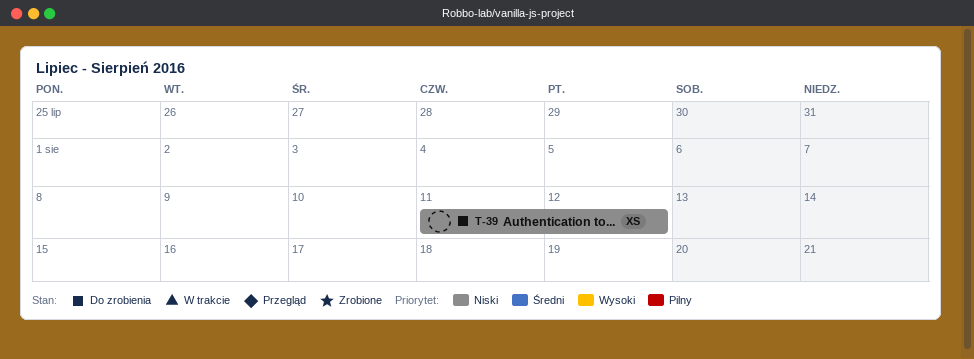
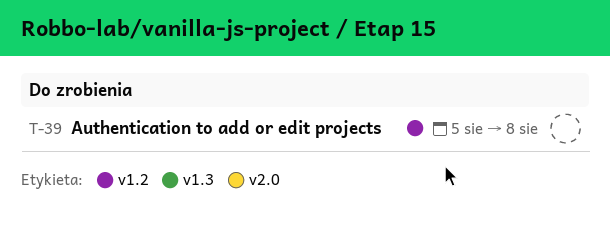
T-39, start: Aug 11 -> Aug 5
T-39, due: Aug 12 -> Aug 8

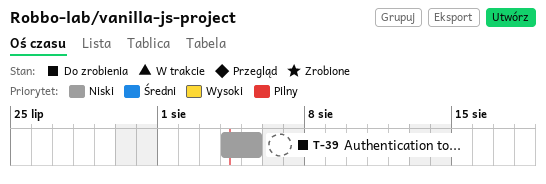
T-39, start: Aug 5 -> Aug 4
T-39, due: Aug 8 -> Aug 5

